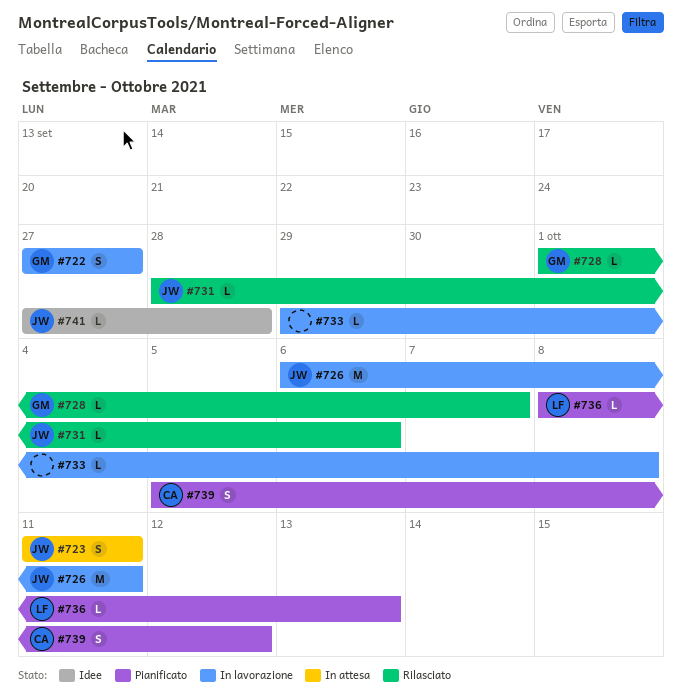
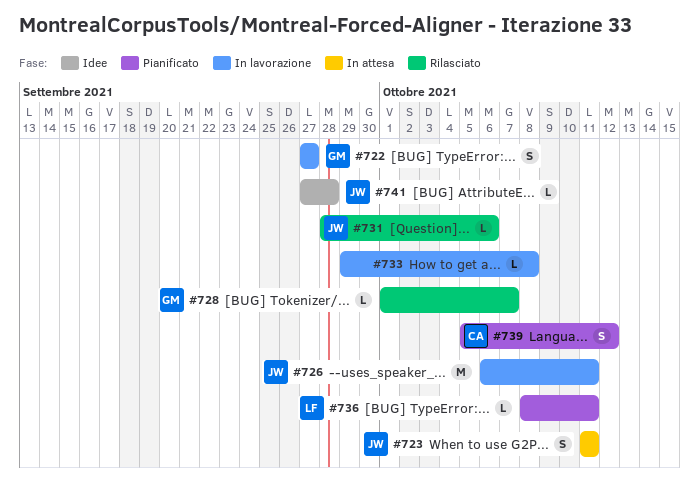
#736, due: Oct 13 -> Oct 11

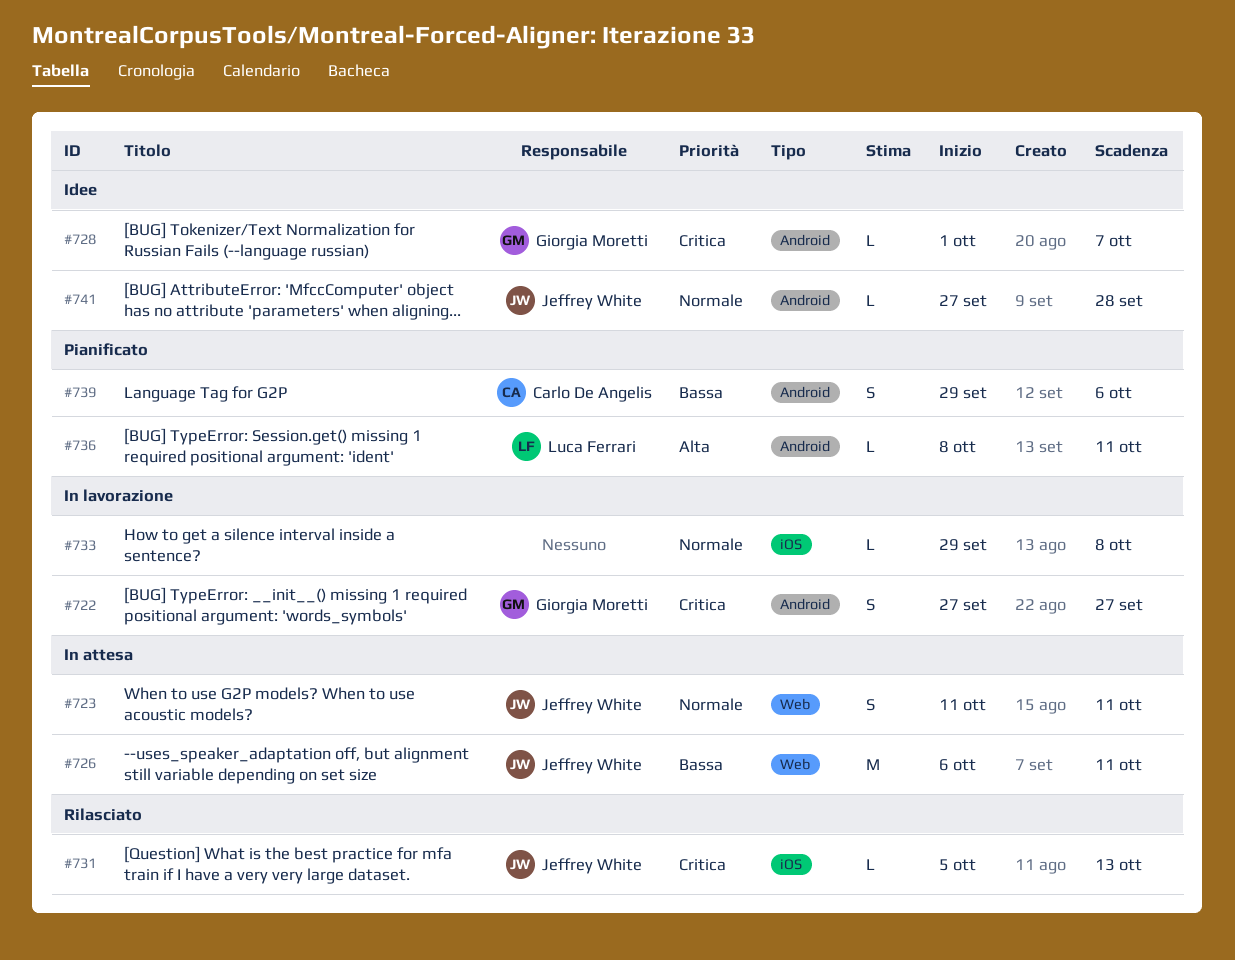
#726, status: In lavorazione -> In attesa
#728, status: Rilasciato -> Idee
#731, start: Sep 28 -> Oct 5
#731, due: Oct 6 -> Oct 13
#739, start: Oct 5 -> Sep 29
#739, due: Oct 12 -> Oct 6

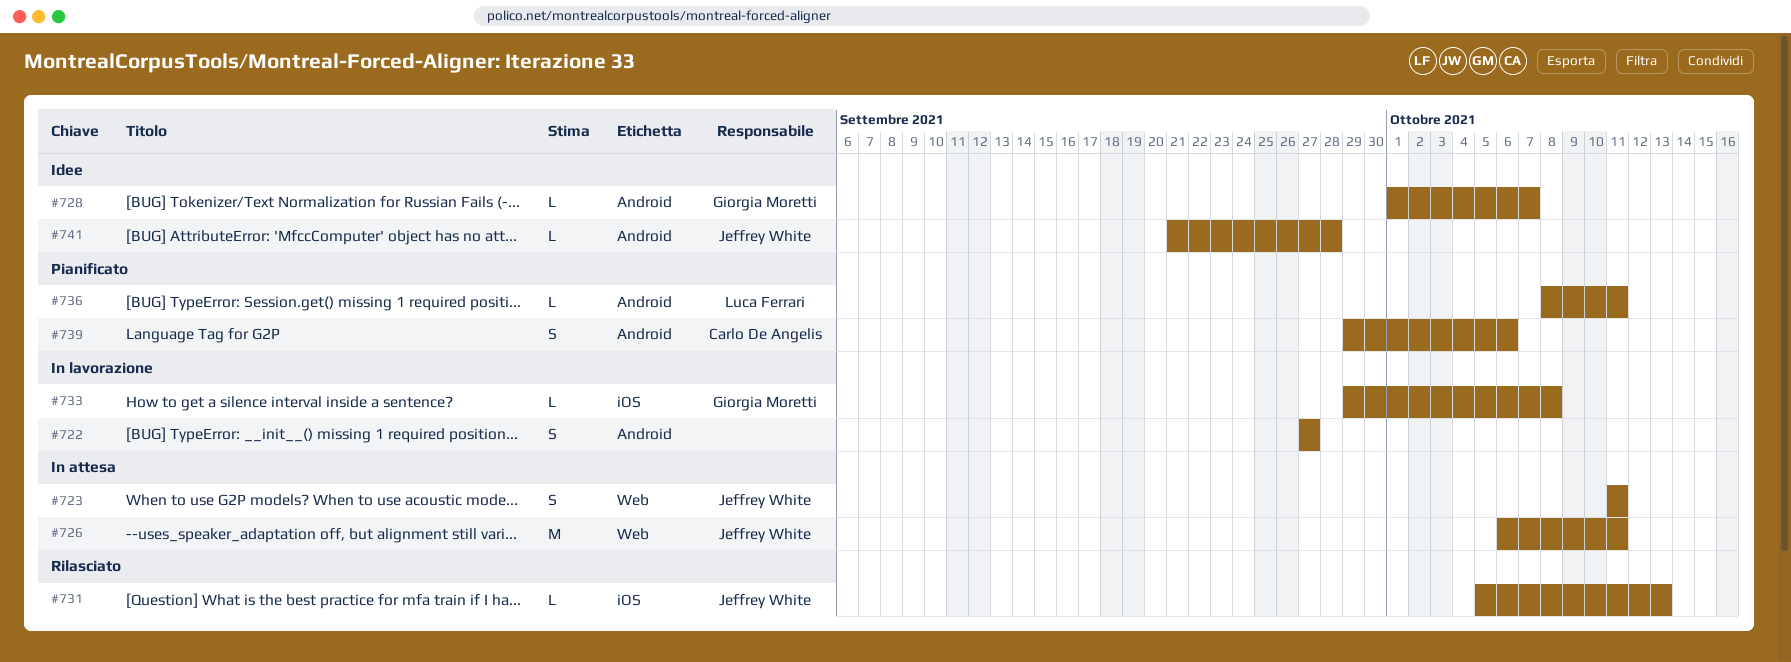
#722, owner: Giorgia Moretti -> none
#733, owner: none -> Giorgia Moretti
#741, start: Sep 27 -> Sep 21

